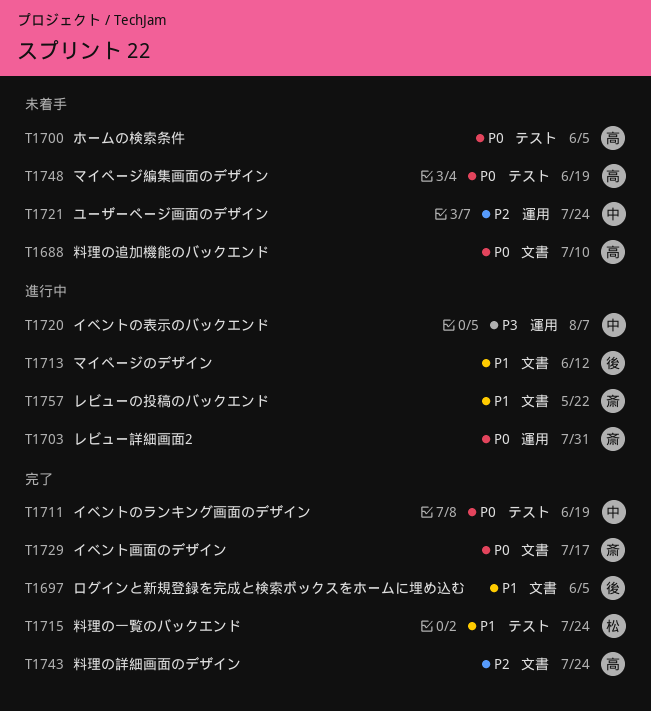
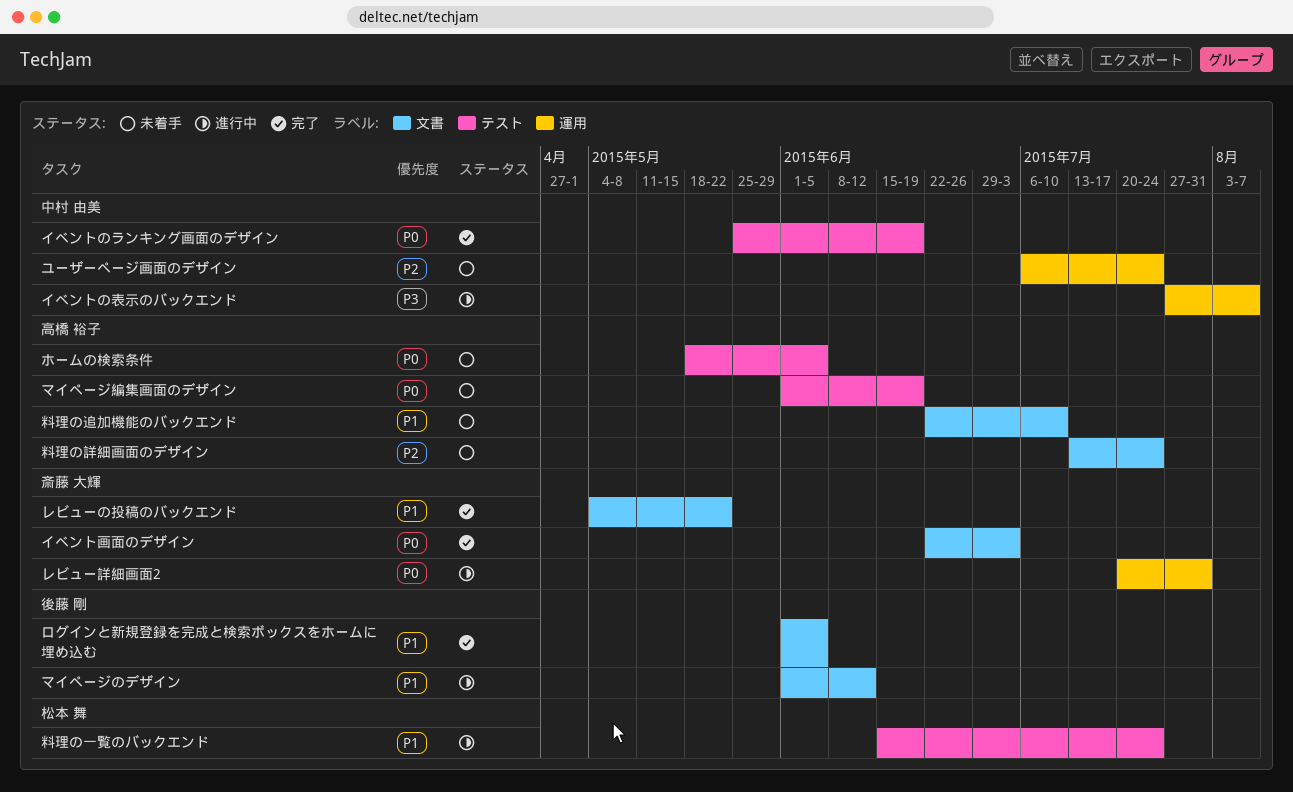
イベント画面のデザイン, due: Jul 17 -> Jul 3
レビューの投稿のバックエンド, status: 進行中 -> 完了
料理の一覧のバックエンド, status: 完了 -> 進行中
料理の詳細画面のデザイン, status: 完了 -> 未着手
料理の追加機能のバックエンド, priority: P0 -> P1

